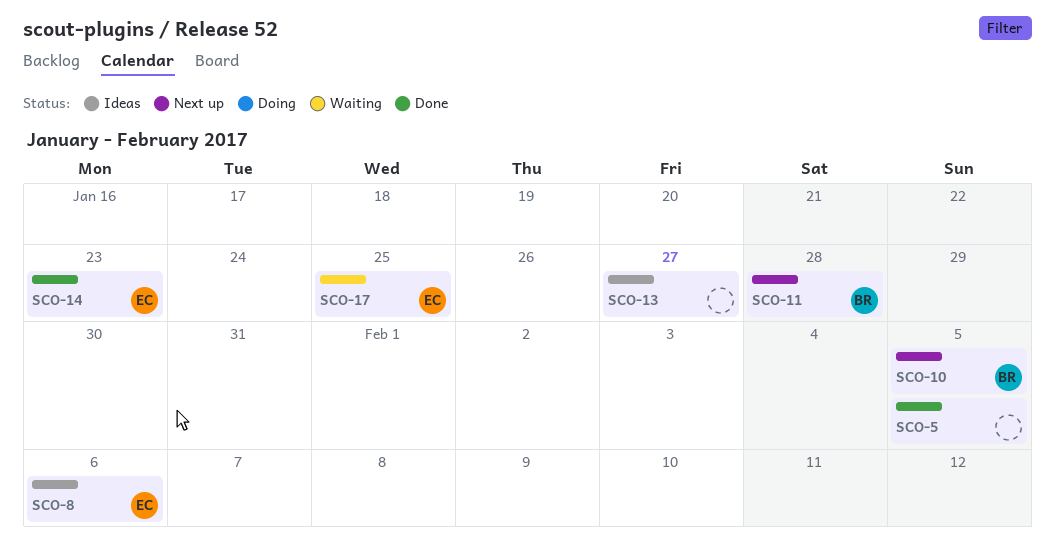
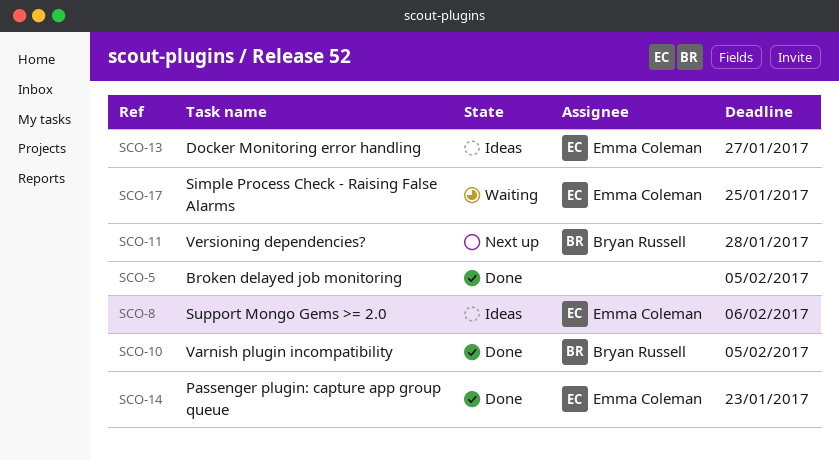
SCO-10, status: Next up -> Done
SCO-13, owner: none -> Emma Coleman

